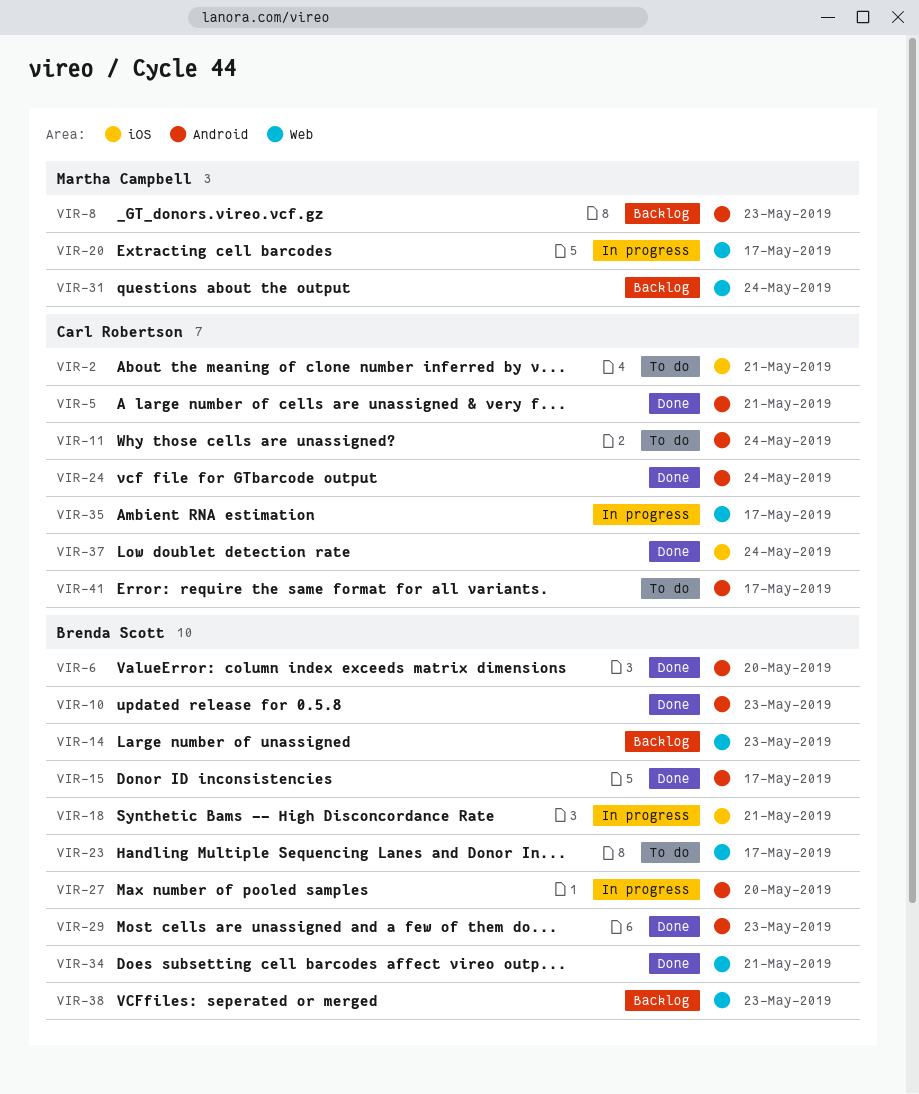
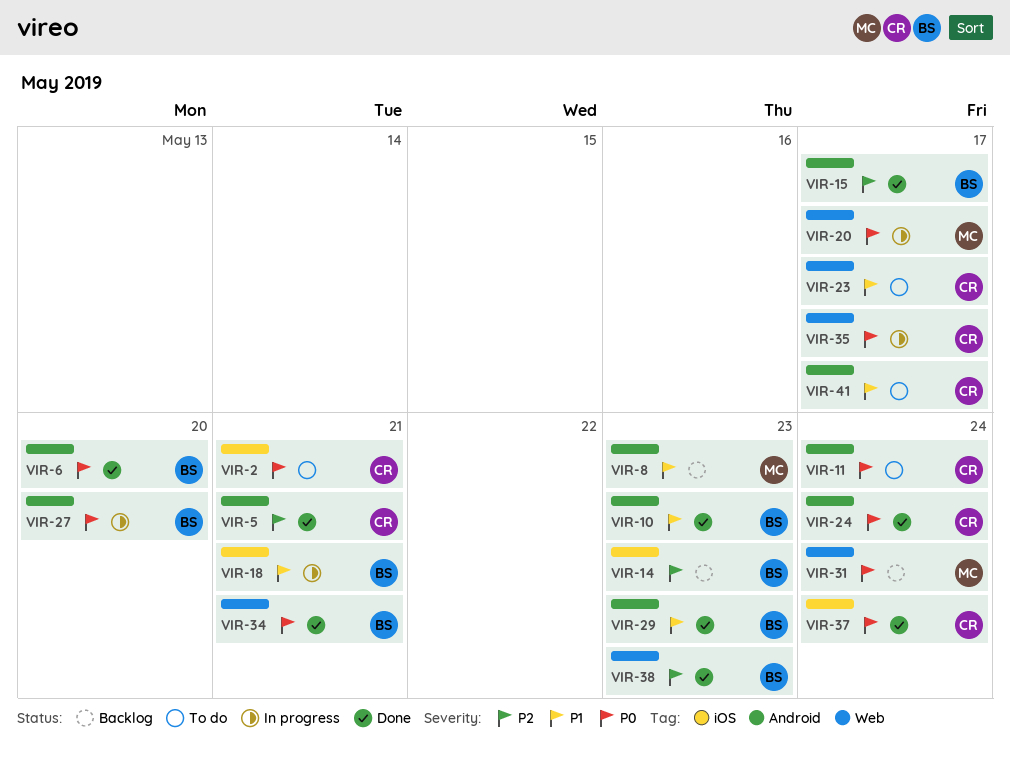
VIR-14, label: Web -> iOS
VIR-23, owner: Brenda Scott -> Carl Robertson
VIR-38, status: Backlog -> Done

